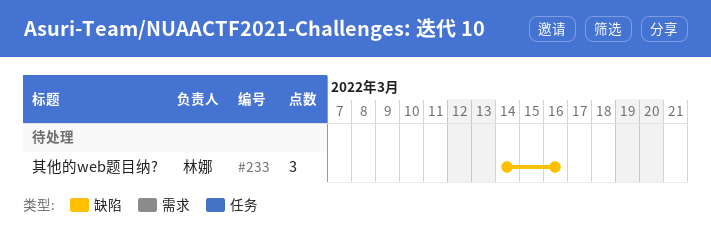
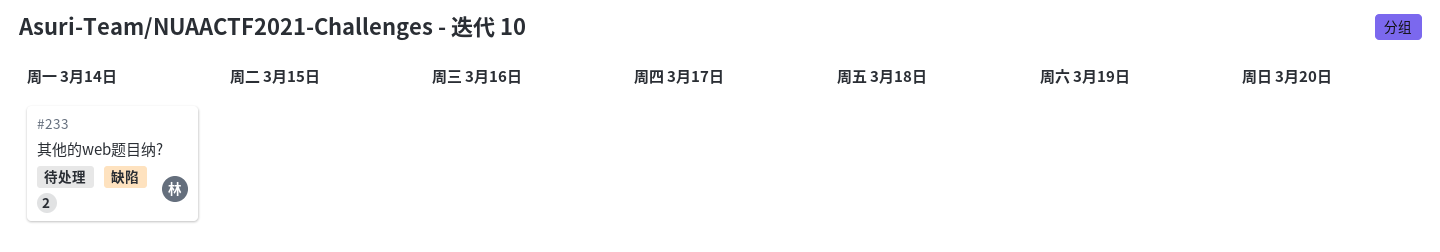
#233, estimate: 3 -> 2
#233, due: Mar 16 -> Mar 14

